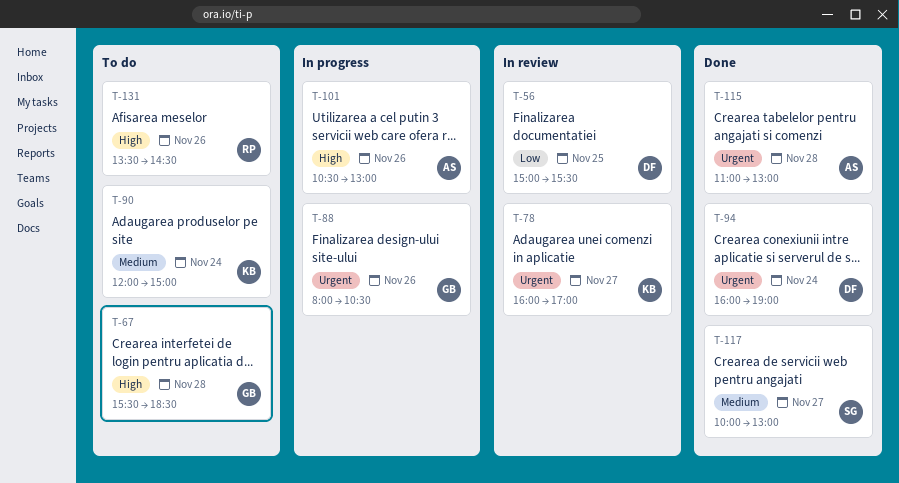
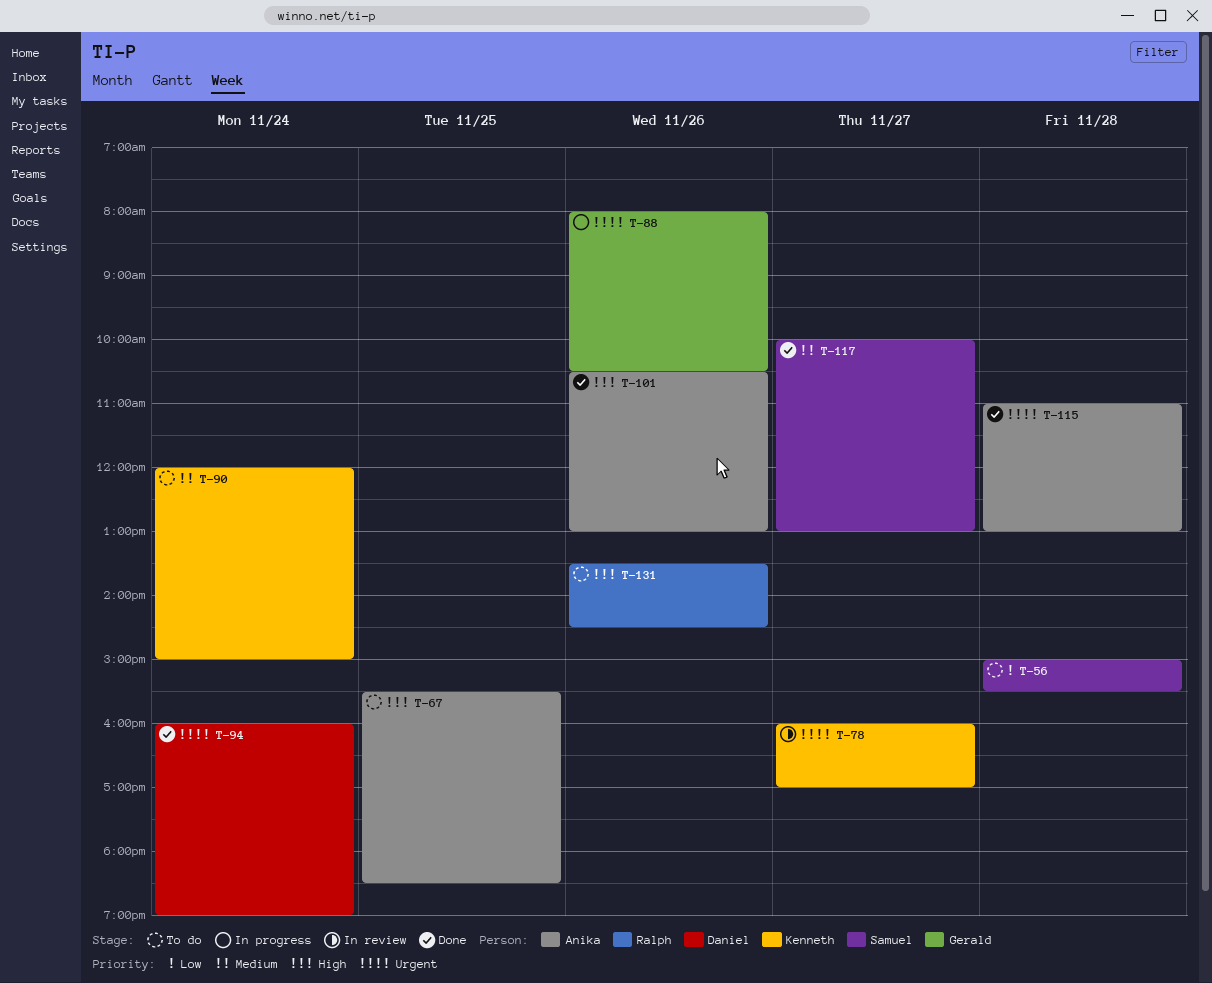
T-56, status: In review -> To do
T-56, owner: Daniel -> Samuel
T-56, day: Nov 25 -> Nov 28
T-67, owner: Gerald -> Anika
T-67, day: Nov 28 -> Nov 25
T-101, status: In progress -> Done

